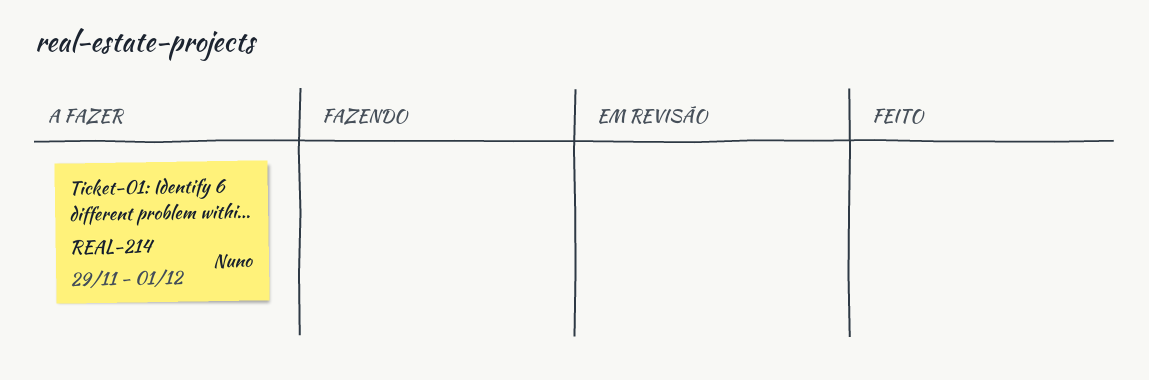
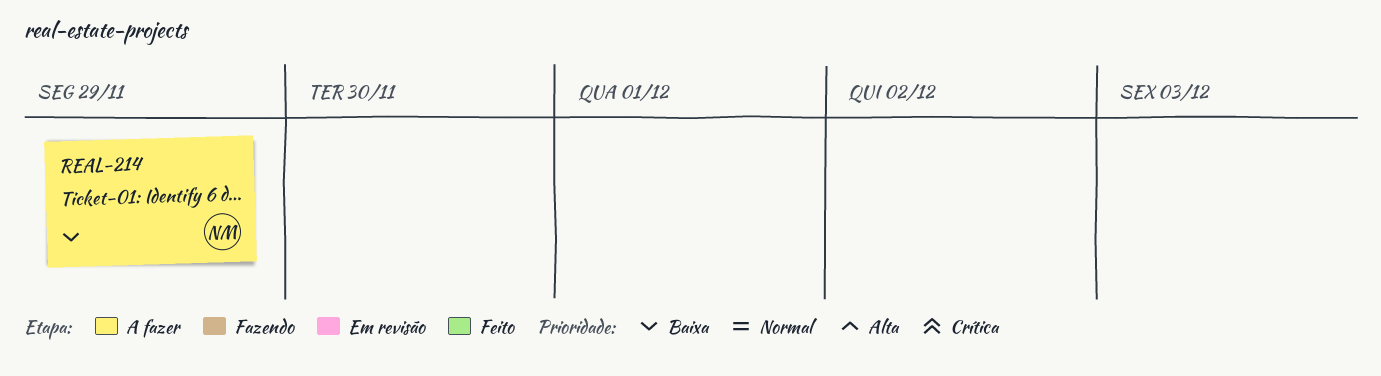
REAL-214, due: Dec 1 -> Nov 29

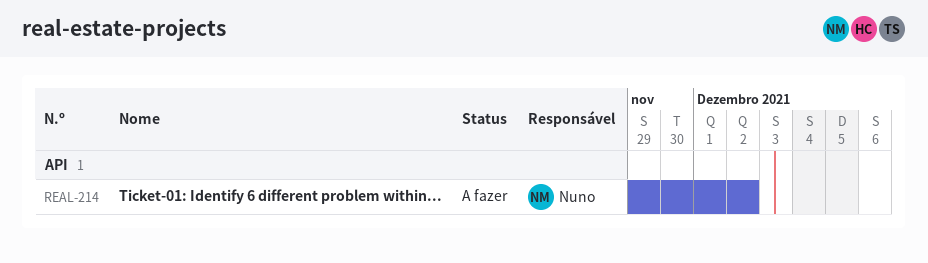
REAL-214, due: Nov 29 -> Dec 2

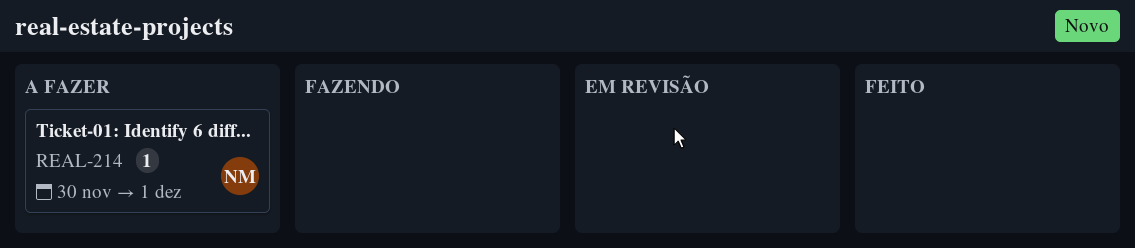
REAL-214, start: Nov 29 -> Nov 30
REAL-214, due: Dec 2 -> Dec 1

